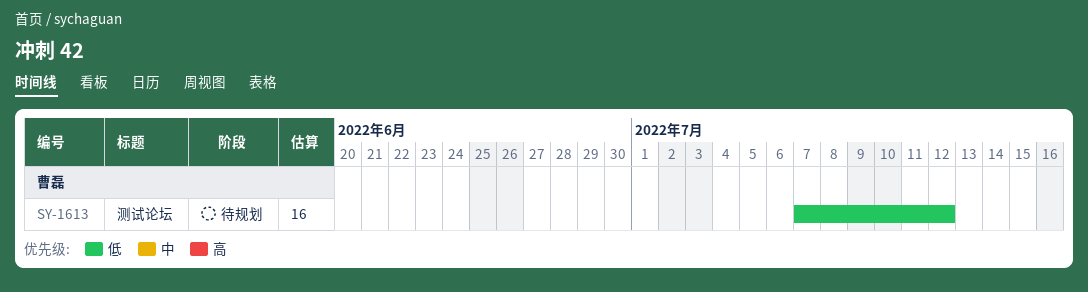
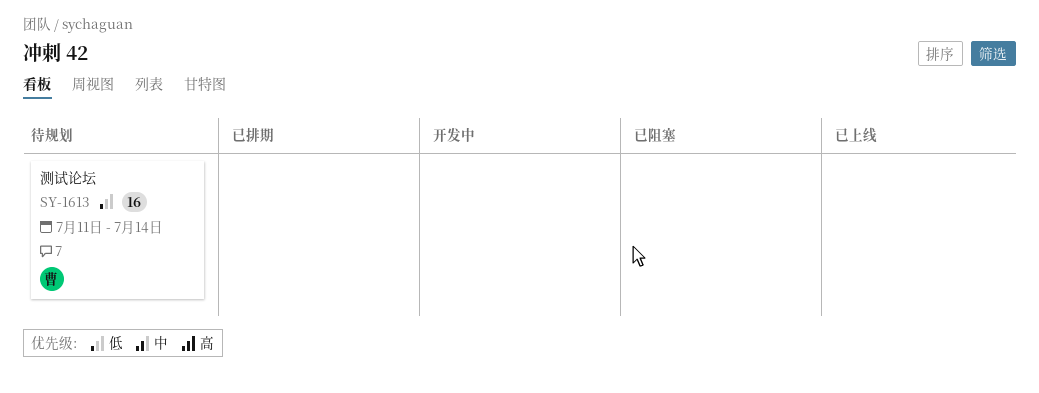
SY-1613, start: Jul 7 -> Jul 11
SY-1613, due: Jul 12 -> Jul 14

